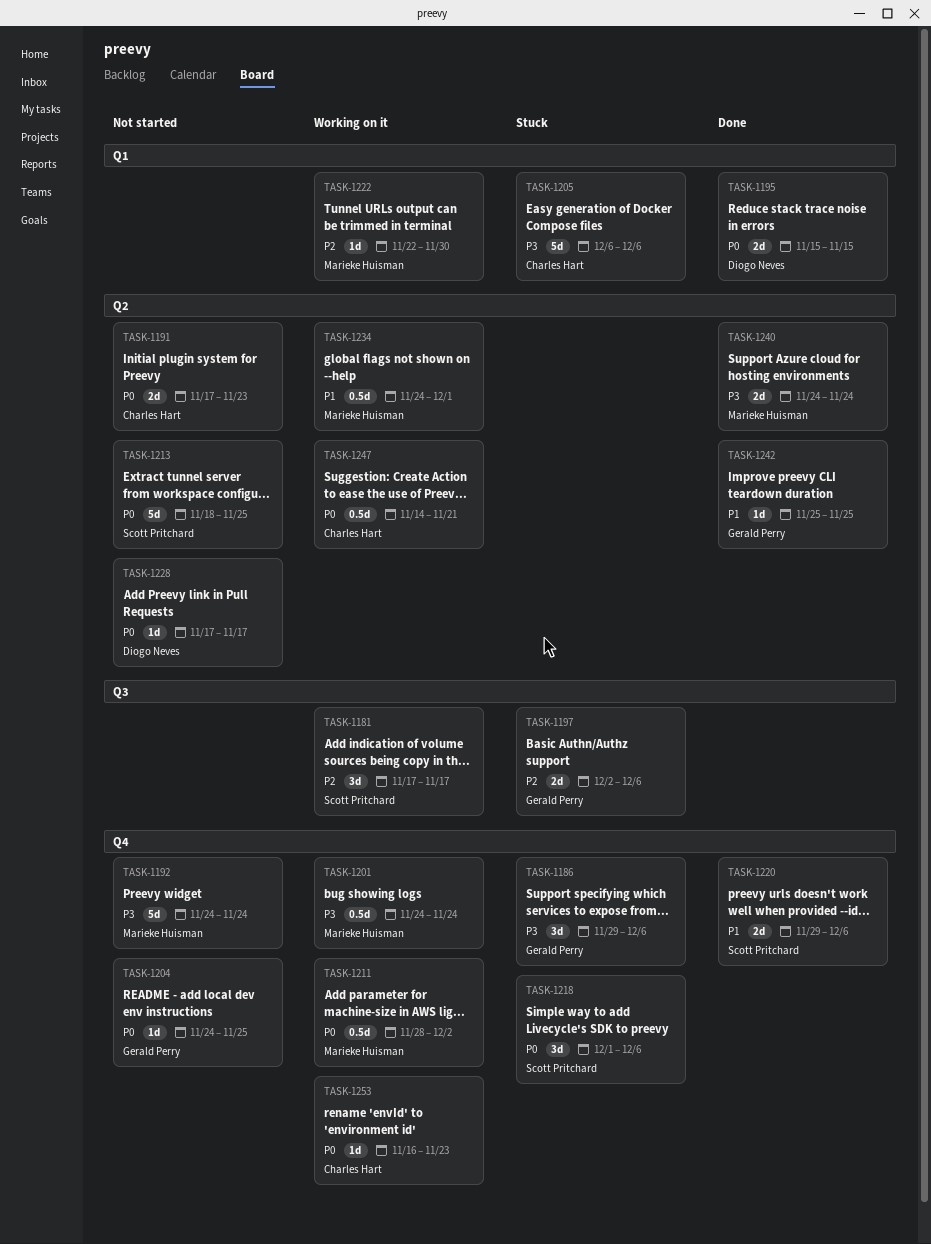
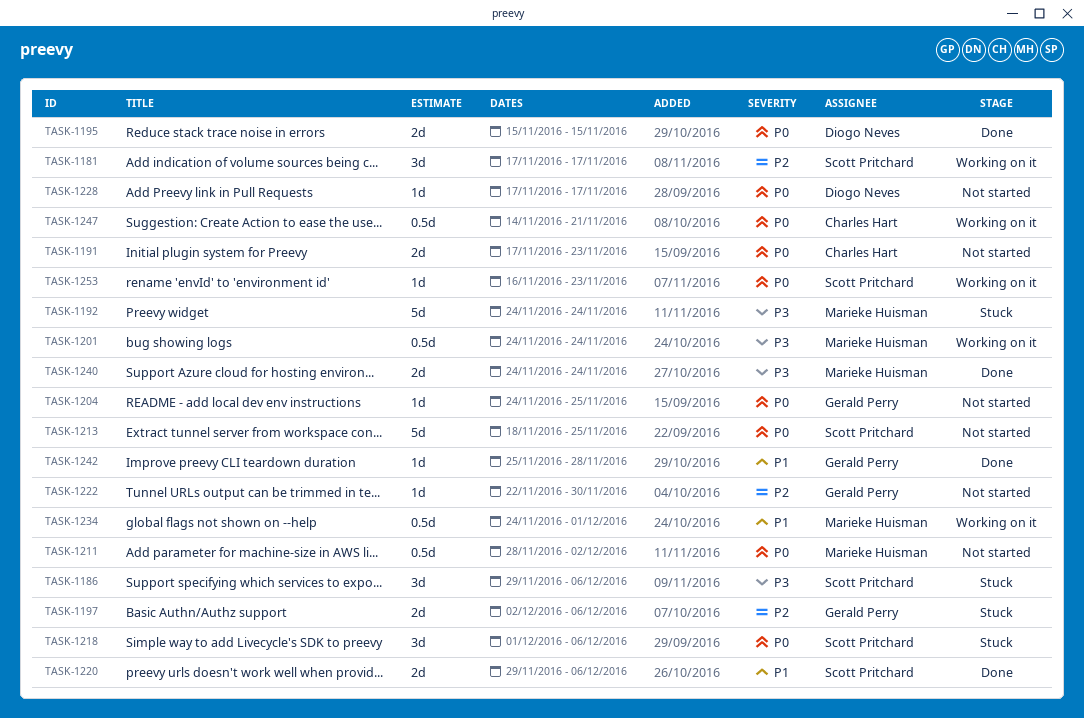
TASK-1186, owner: Gerald Perry -> Scott Pritchard
TASK-1192, status: Not started -> Stuck
TASK-1205: present -> none
TASK-1211, status: Working on it -> Not started
TASK-1222, status: Working on it -> Not started
TASK-1222, owner: Marieke Huisman -> Gerald Perry
TASK-1242, due: Nov 25 -> Nov 28
TASK-1253, owner: Charles Hart -> Scott Pritchard

